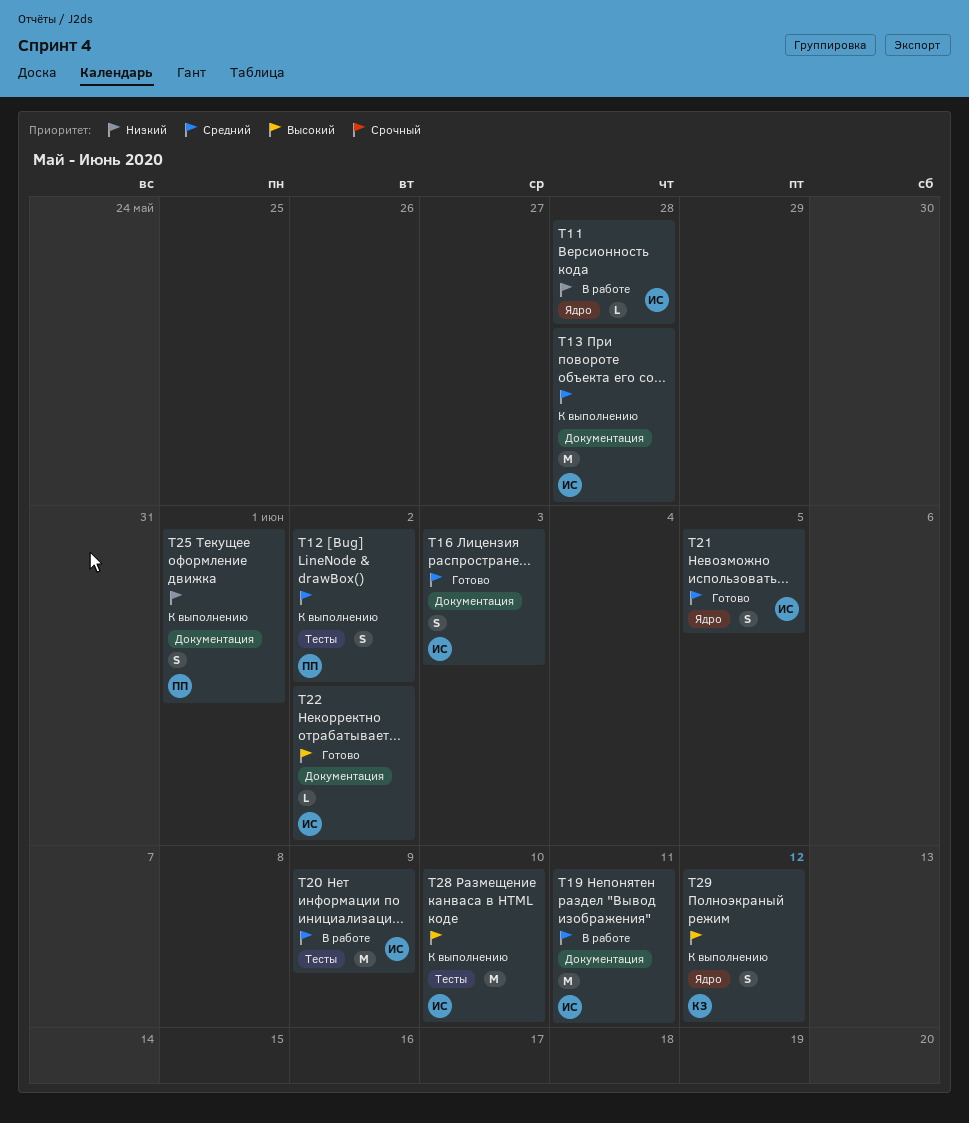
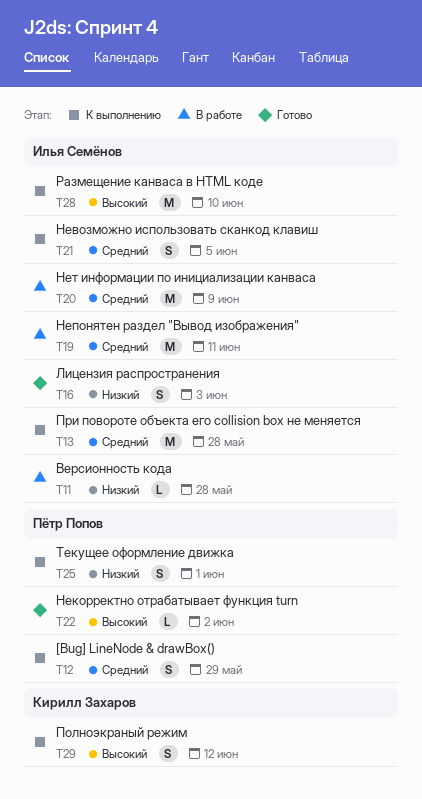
T12, due: Jun 2 -> May 29
T16, priority: Средний -> Низкий
T21, status: Готово -> К выполнению
T22, owner: Илья Семёнов -> Пётр Попов

